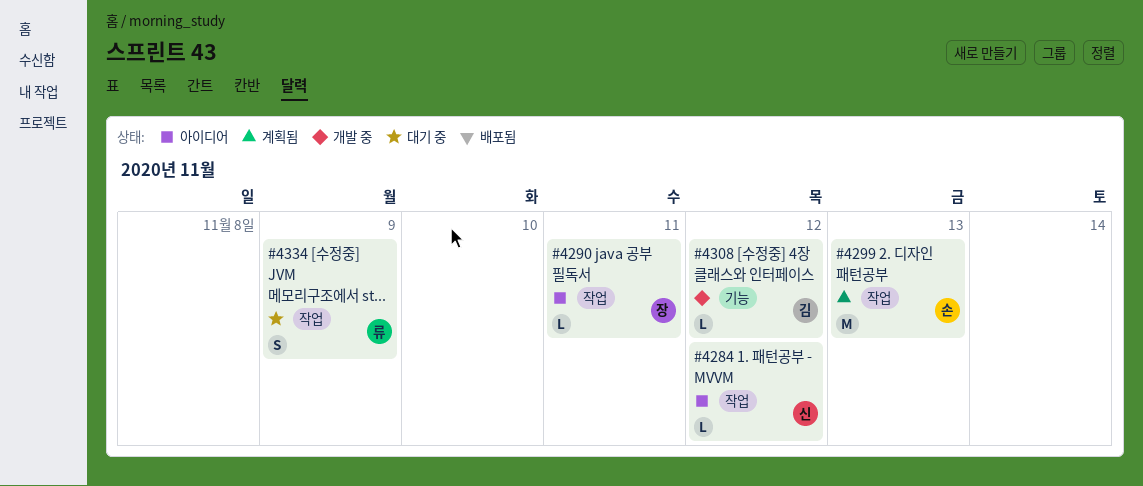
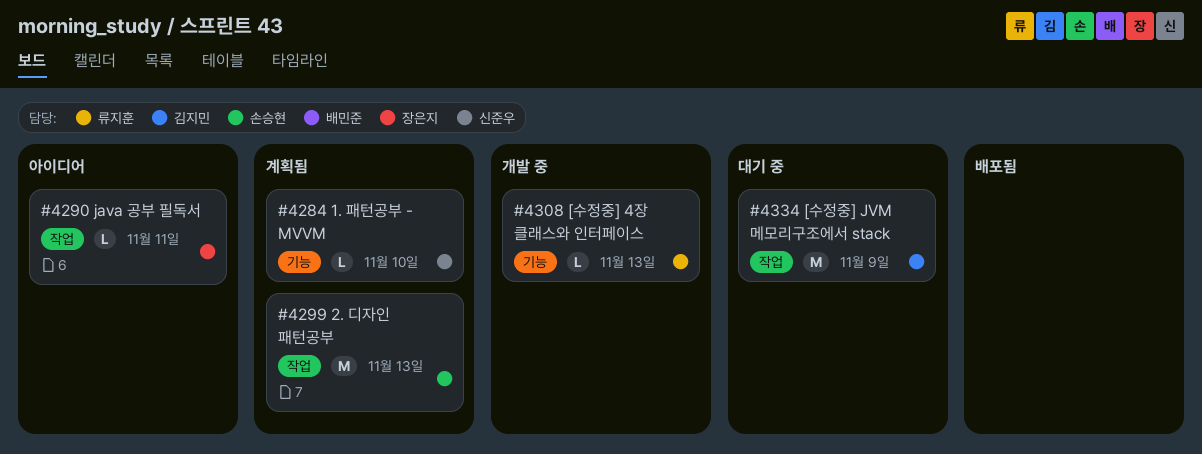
#4284, status: 아이디어 -> 계획됨
#4284, label: 작업 -> 기능
#4284, due: Nov 12 -> Nov 10
#4308, owner: 김지민 -> 류지훈
#4308, due: Nov 12 -> Nov 13
#4334, owner: 류지훈 -> 김지민
#4334, estimate: S -> M

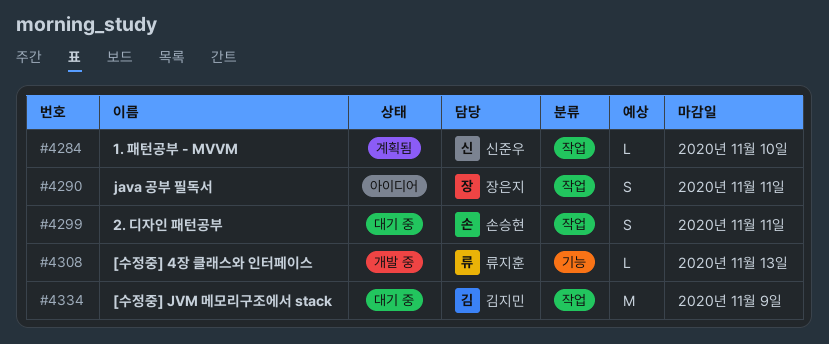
#4284, label: 기능 -> 작업
#4290, estimate: L -> S
#4299, status: 계획됨 -> 대기 중
#4299, estimate: M -> S
#4299, due: Nov 13 -> Nov 11

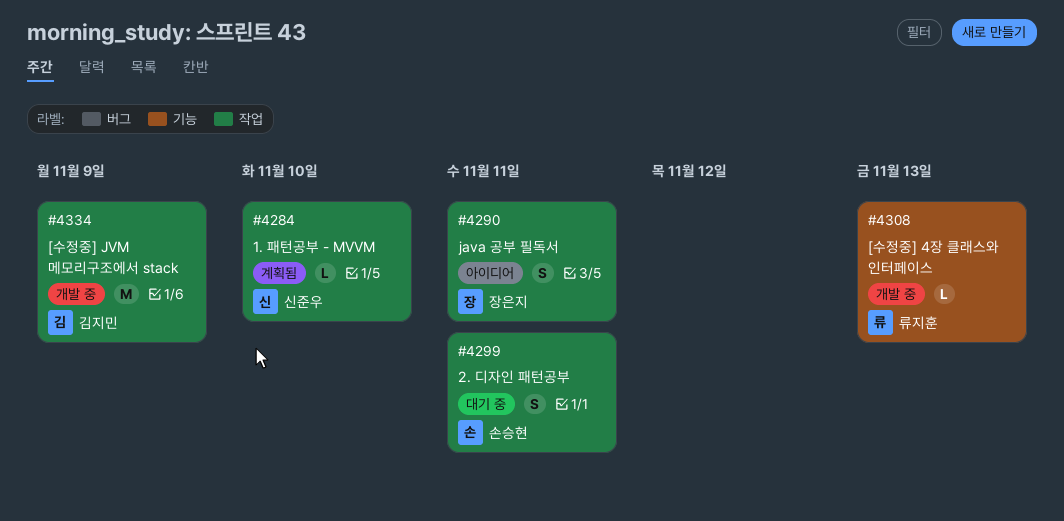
#4334, status: 대기 중 -> 개발 중

